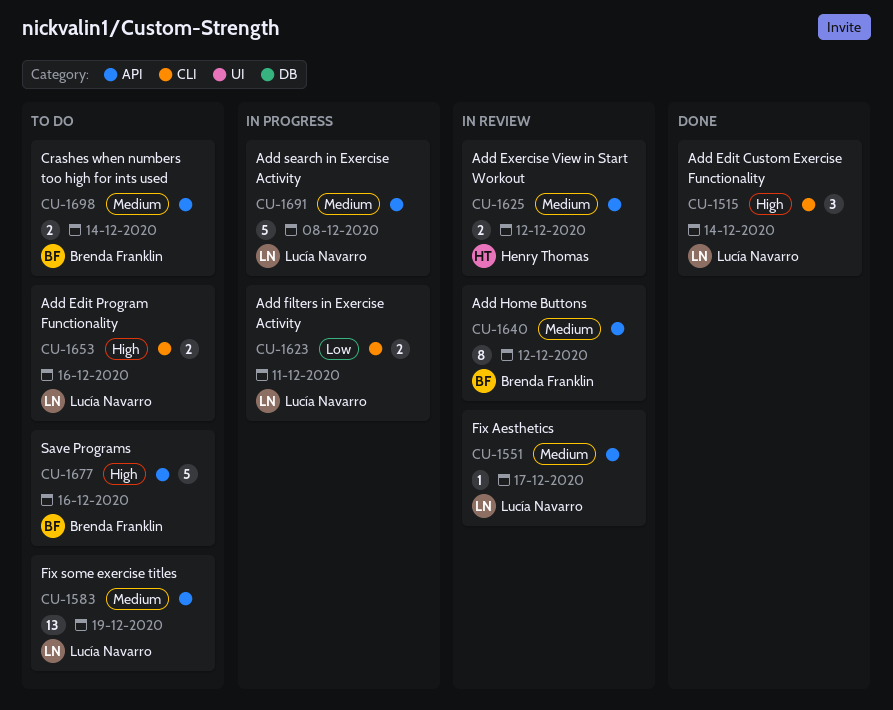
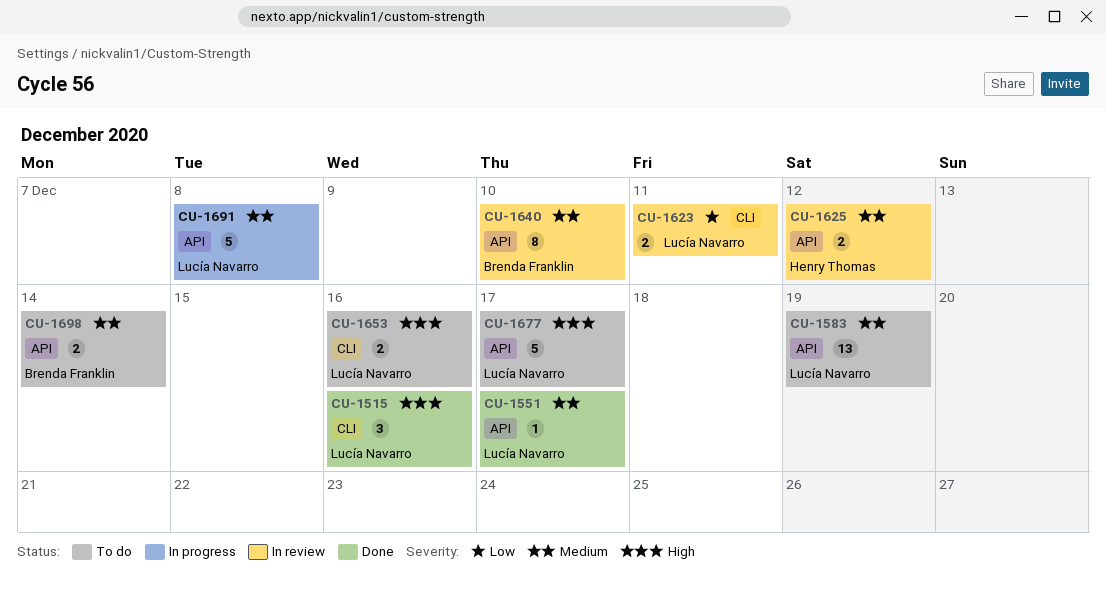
CU-1515, due: Dec 14 -> Dec 16
CU-1551, status: In review -> Done
CU-1623, status: In progress -> In review
CU-1640, due: Dec 12 -> Dec 10
CU-1677, owner: Brenda Franklin -> Lucía Navarro
CU-1677, due: Dec 16 -> Dec 17

